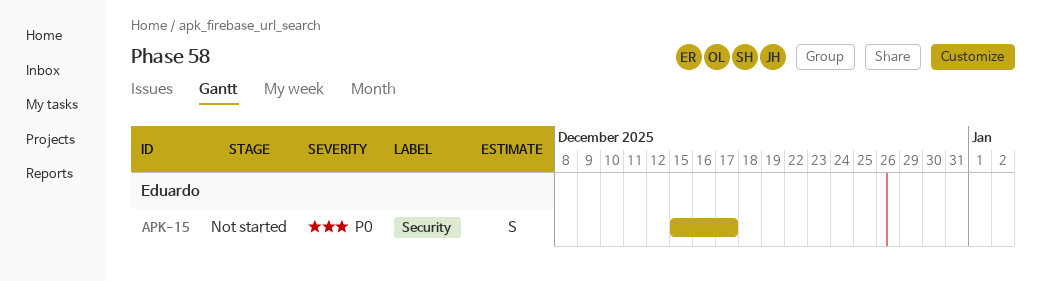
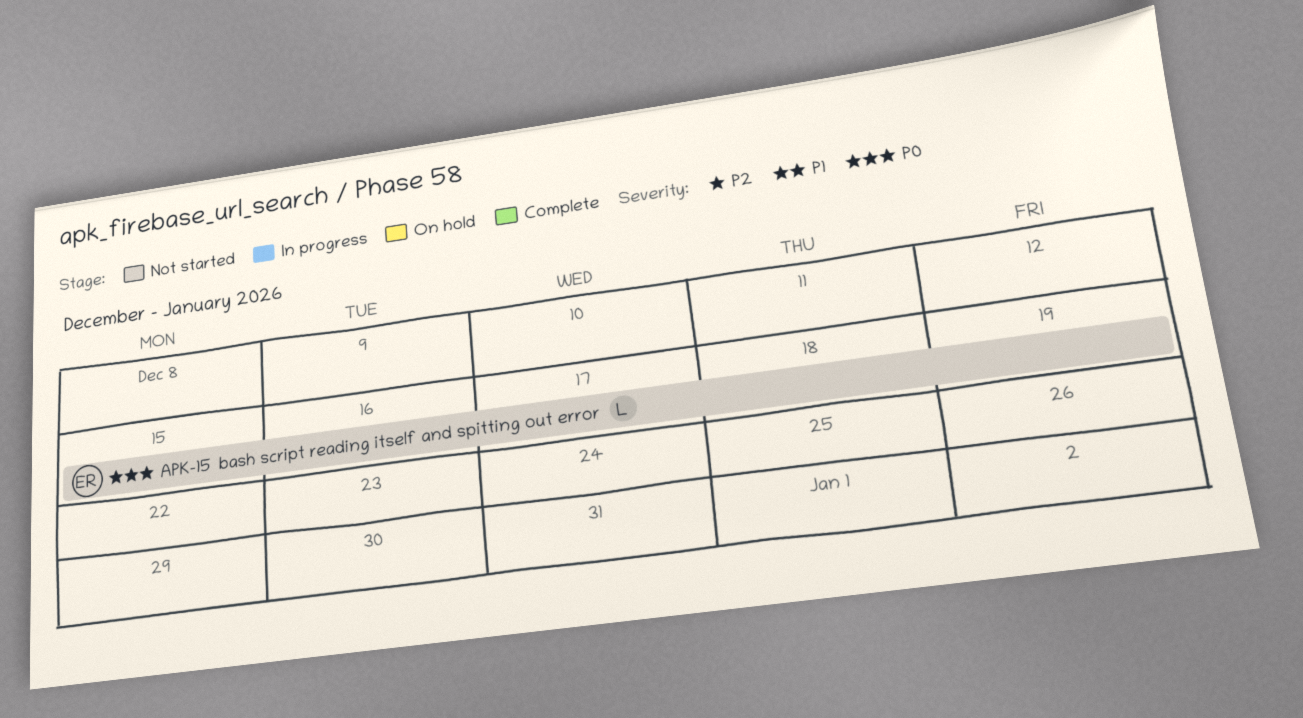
APK-15, estimate: S -> L
APK-15, due: Dec 17 -> Dec 19

